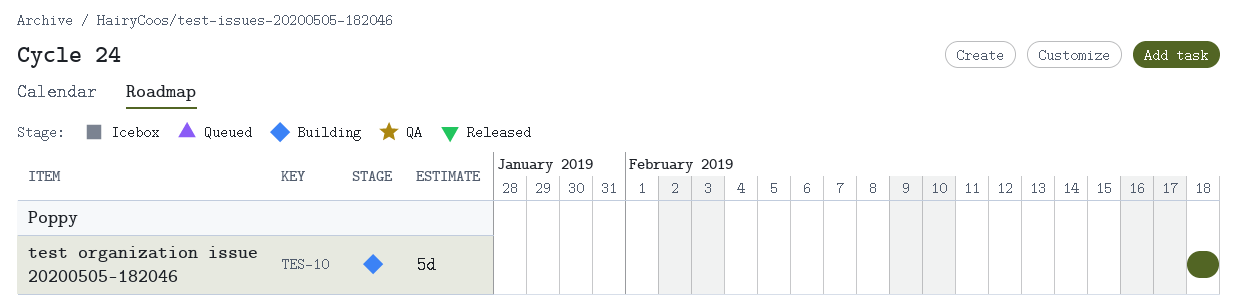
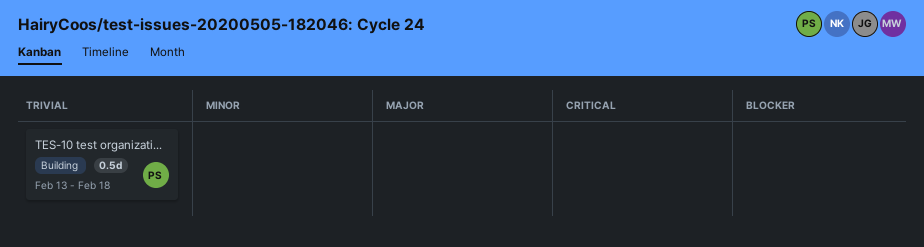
TES-10, estimate: 5d -> 0.5d
TES-10, start: Feb 18 -> Feb 13

